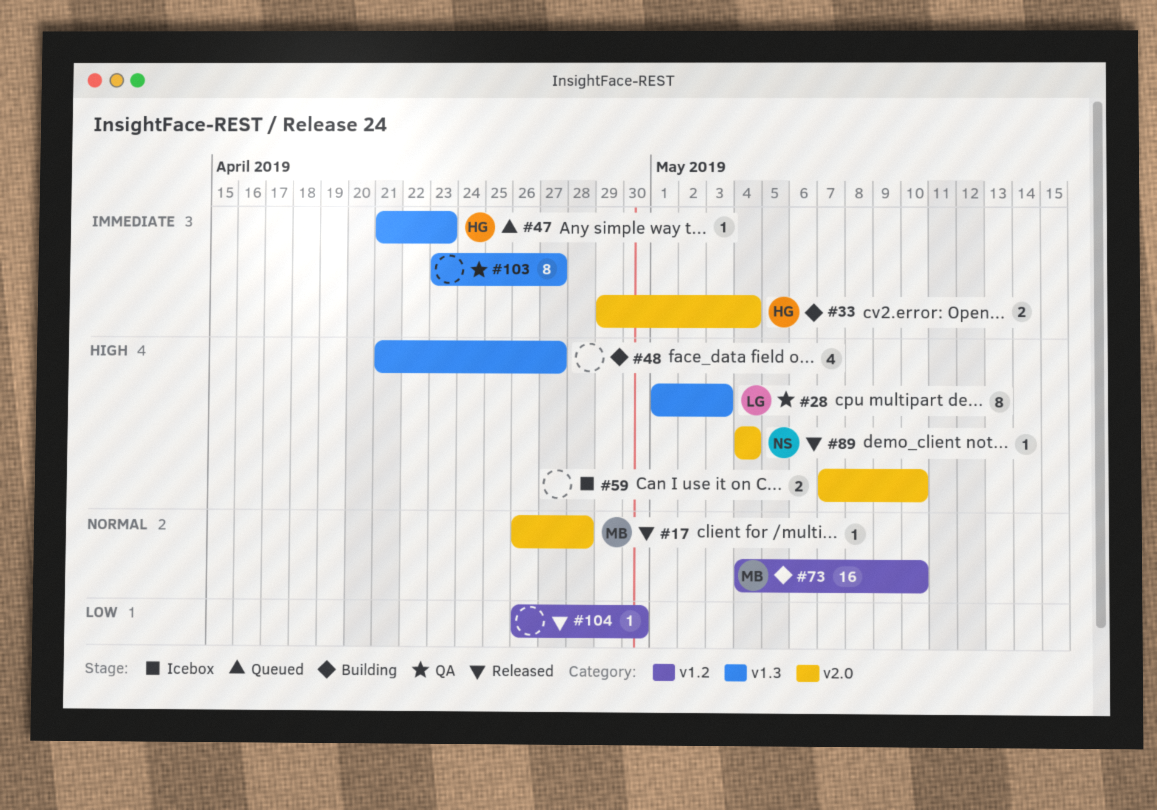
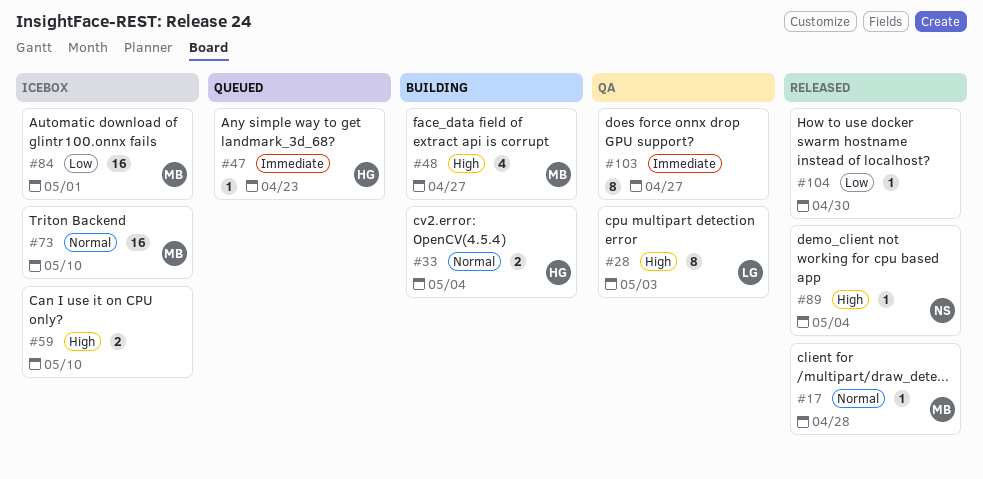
#33, priority: Immediate -> Normal
#48, owner: none -> MB
#73, status: Building -> Icebox
#84: none -> present

